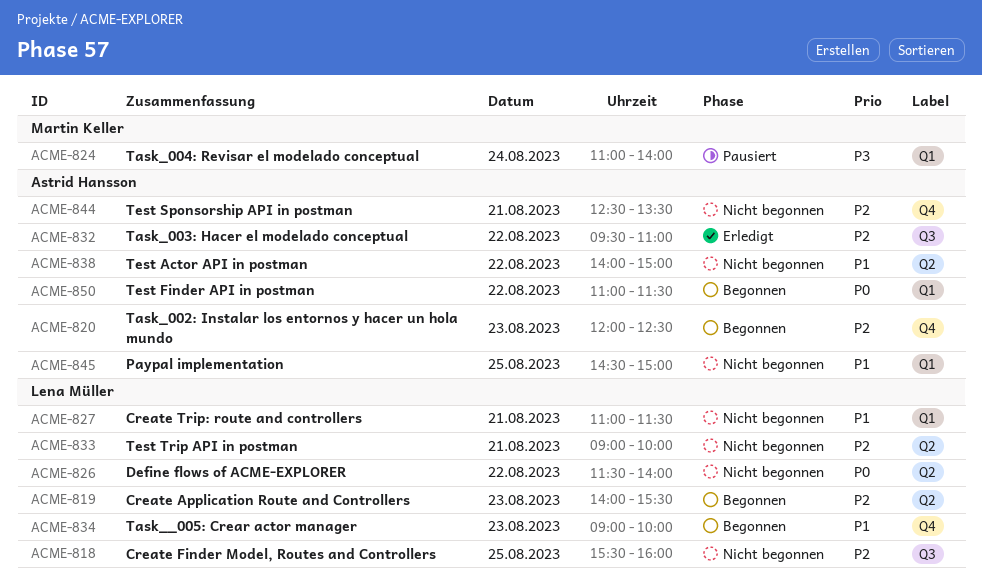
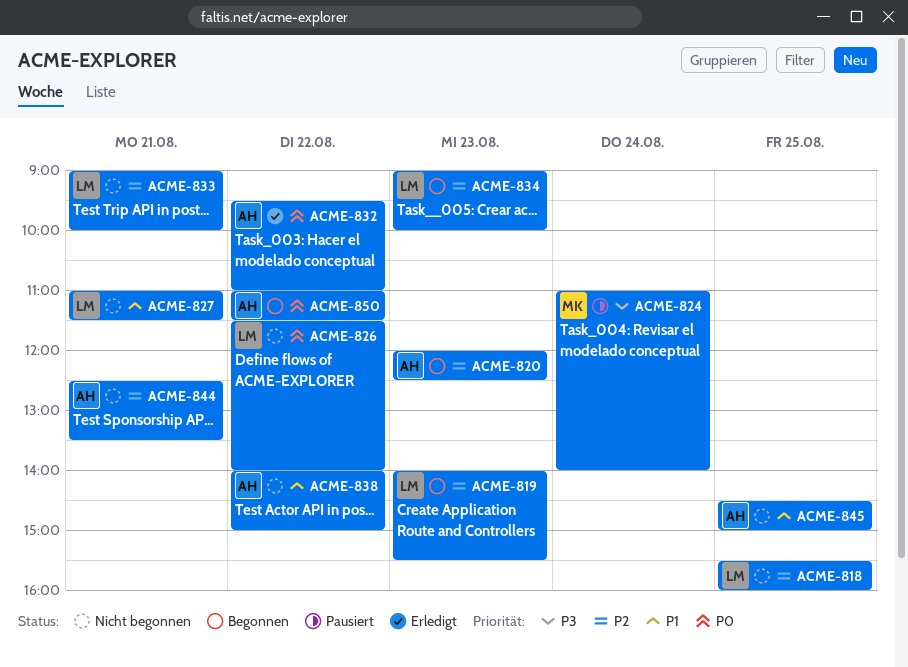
ACME-832, priority: P2 -> P0
ACME-834, priority: P1 -> P2

